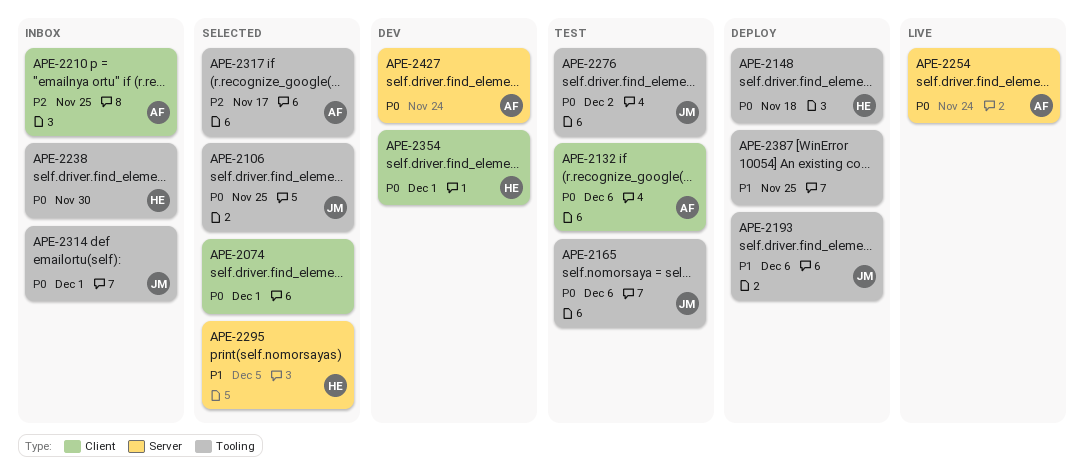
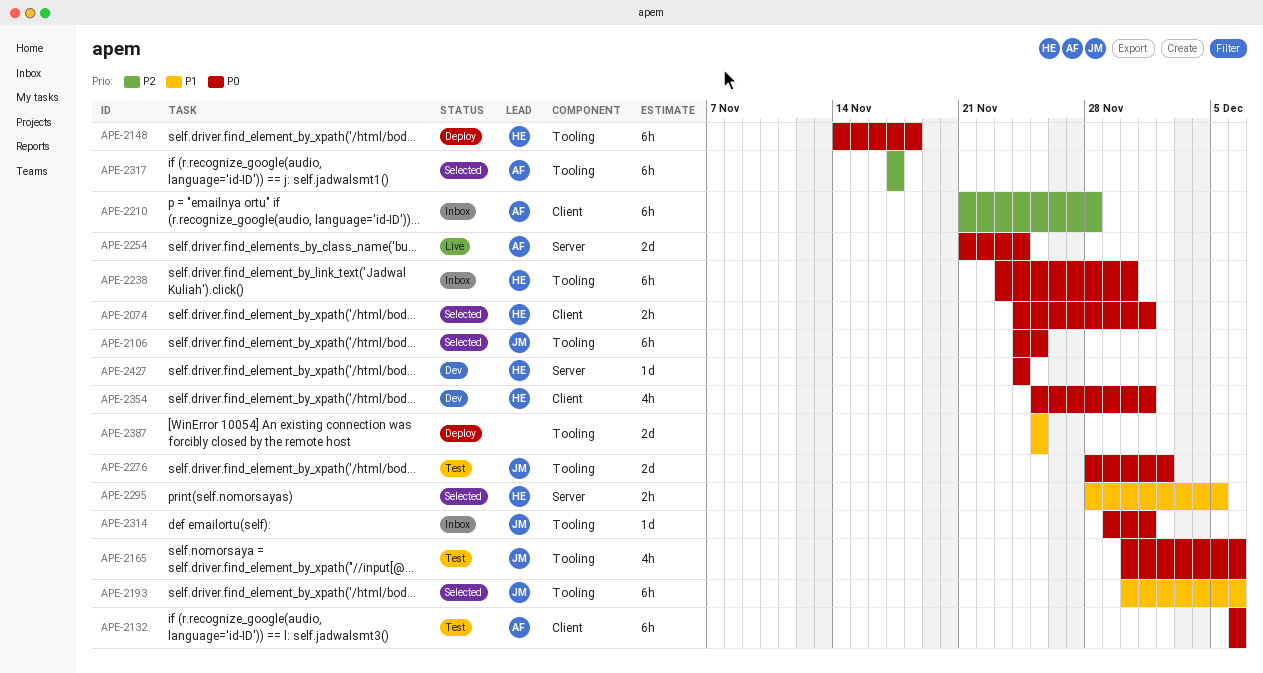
APE-2074, owner: none -> HE
APE-2193, status: Deploy -> Selected
APE-2210, due: Nov 25 -> Nov 28
APE-2427, owner: AF -> HE

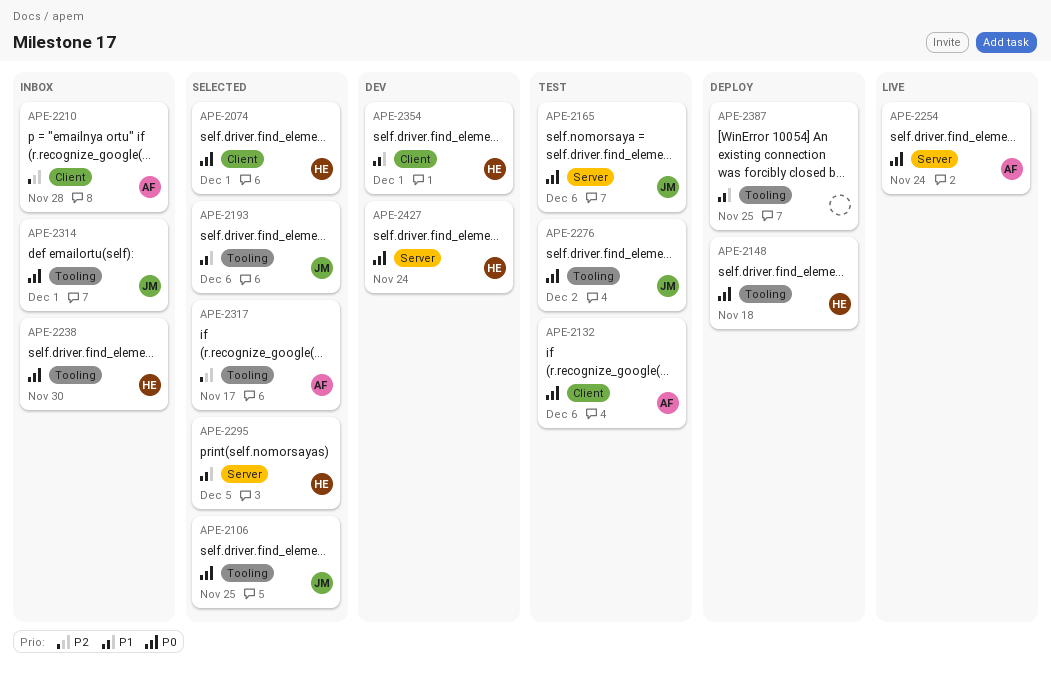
APE-2165, label: Tooling -> Server
APE-2354, priority: P0 -> P1

